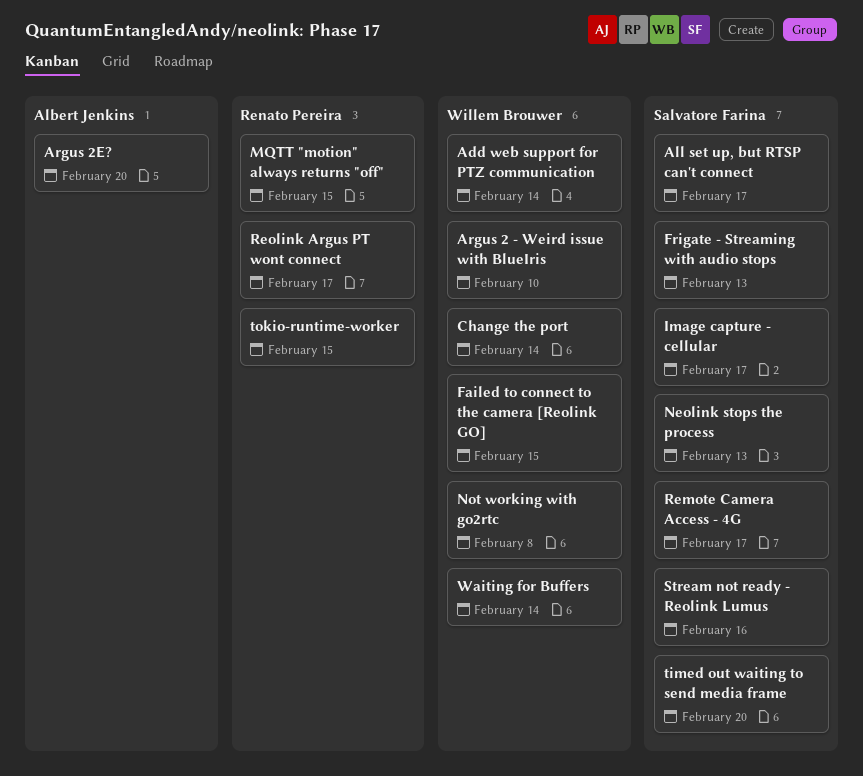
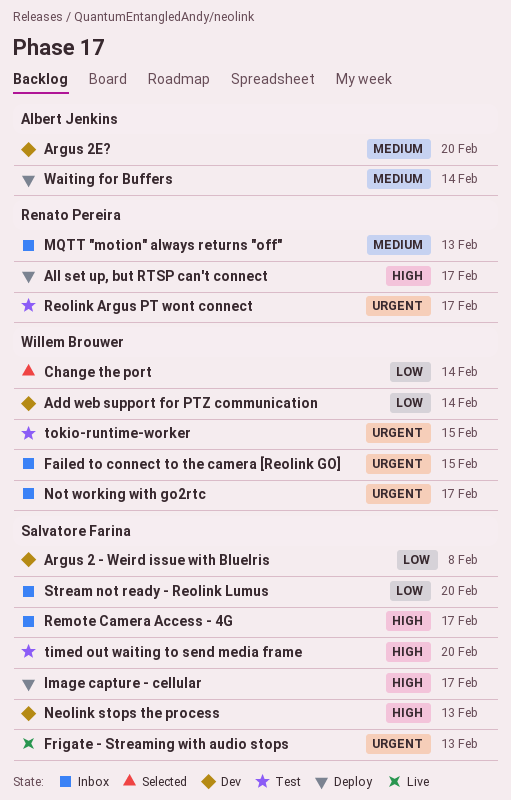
All set up, but RTSP can't connect, owner: Salvatore Farina -> Renato Pereira
Argus 2 - Weird issue with BlueIris, owner: Willem Brouwer -> Salvatore Farina
Argus 2 - Weird issue with BlueIris, due: Feb 10 -> Feb 8
MQTT "motion" always returns "off", due: Feb 15 -> Feb 13
Not working with go2rtc, due: Feb 8 -> Feb 17
Stream not ready - Reolink Lumus, due: Feb 16 -> Feb 20
tokio-runtime-worker, owner: Renato Pereira -> Willem Brouwer
Waiting for Buffers, owner: Willem Brouwer -> Albert Jenkins

